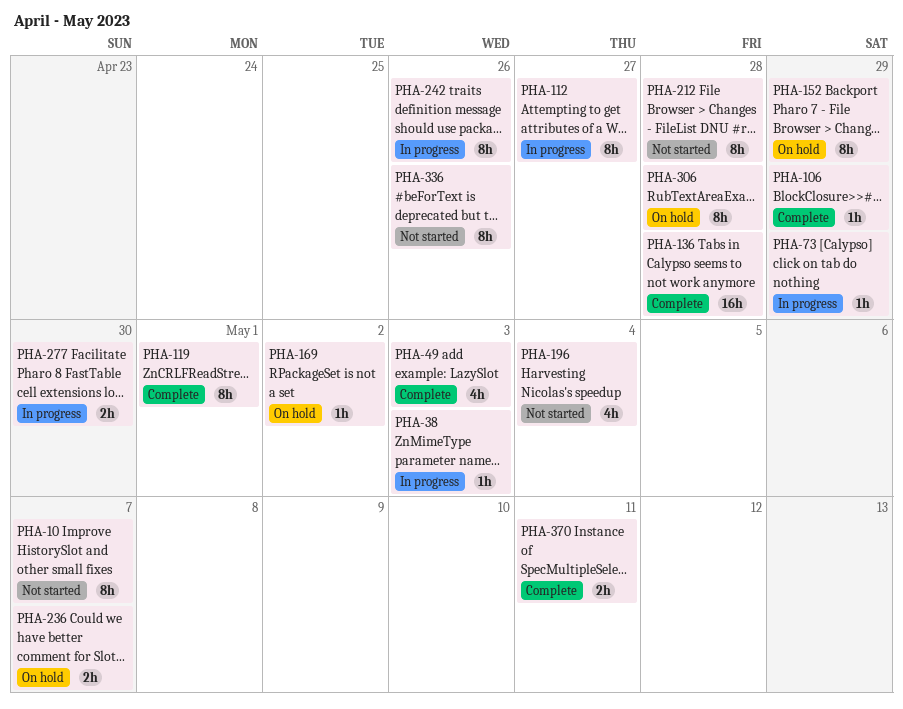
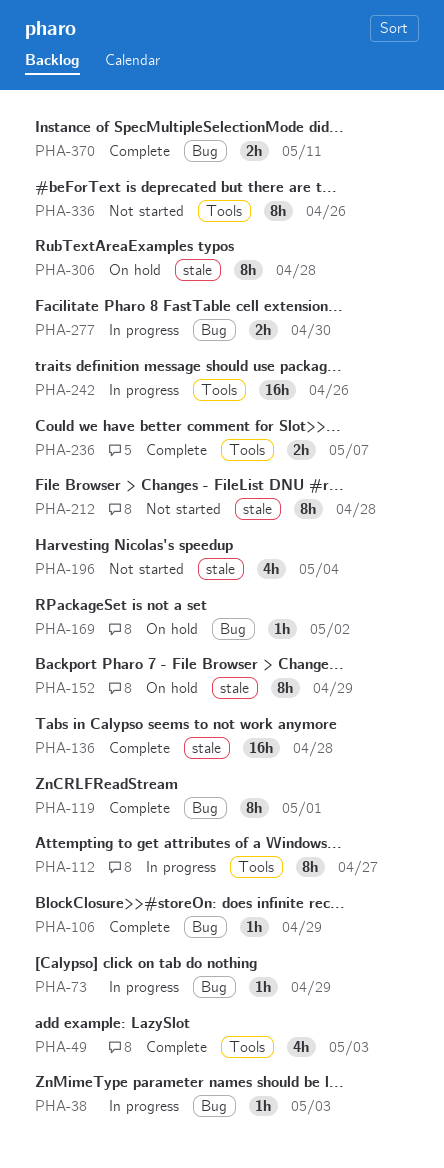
PHA-10: present -> none
PHA-236, status: On hold -> Complete
PHA-242, estimate: 8h -> 16h

